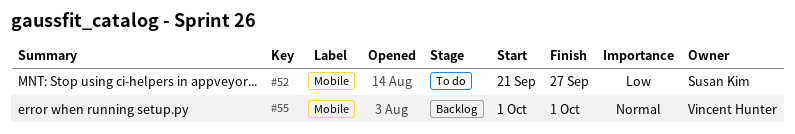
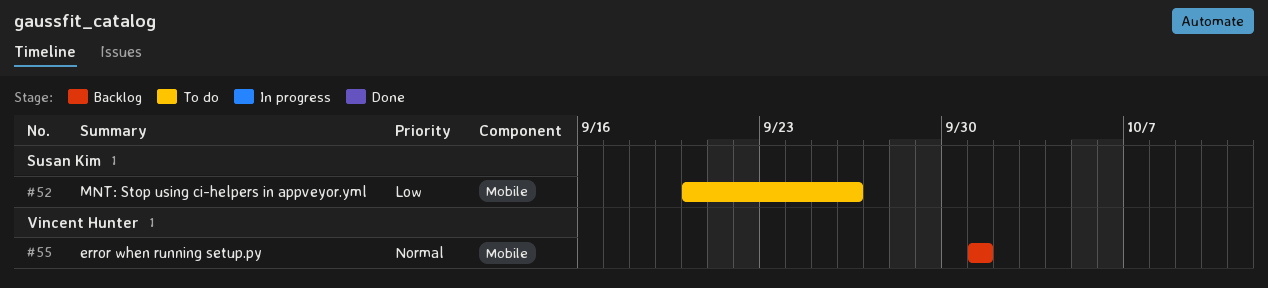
#52, start: Sep 21 -> Sep 20
#52, due: Sep 27 -> Sep 26

